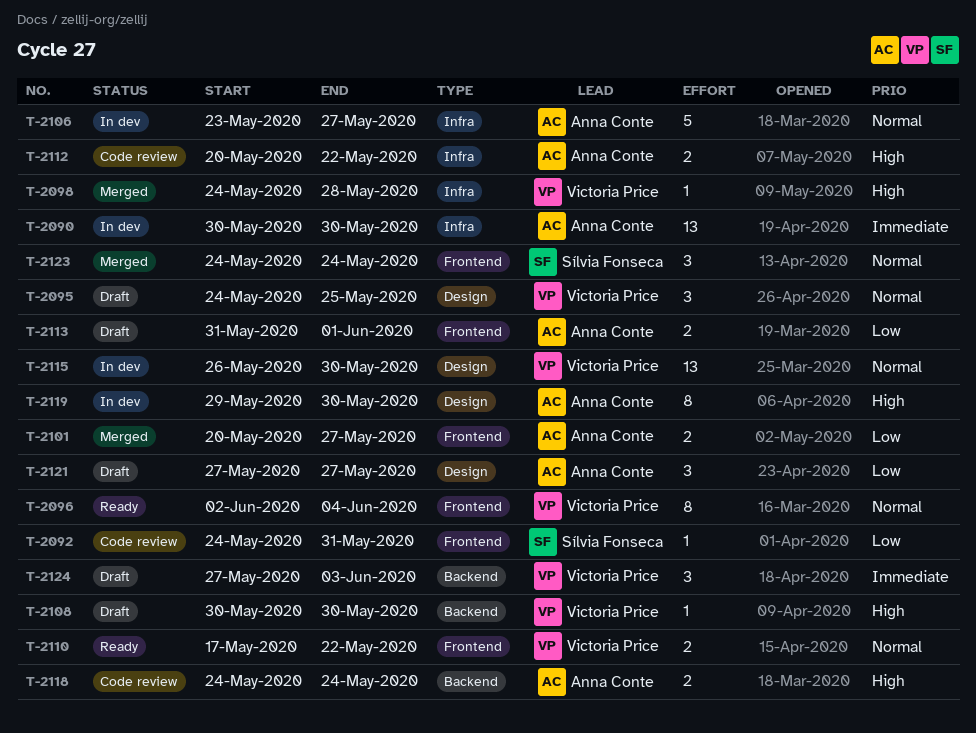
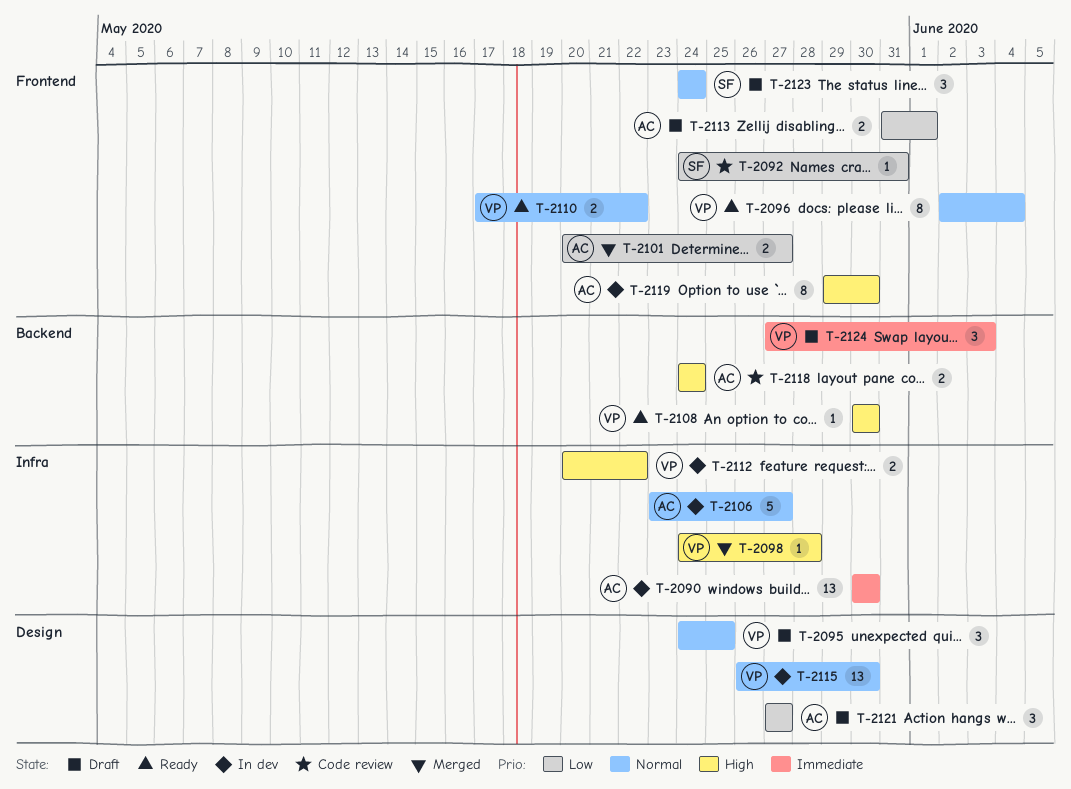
T-2108, status: Draft -> Ready
T-2112, status: Code review -> In dev
T-2112, owner: Anna Conte -> Victoria Price
T-2119, label: Design -> Frontend
T-2123, status: Merged -> Draft

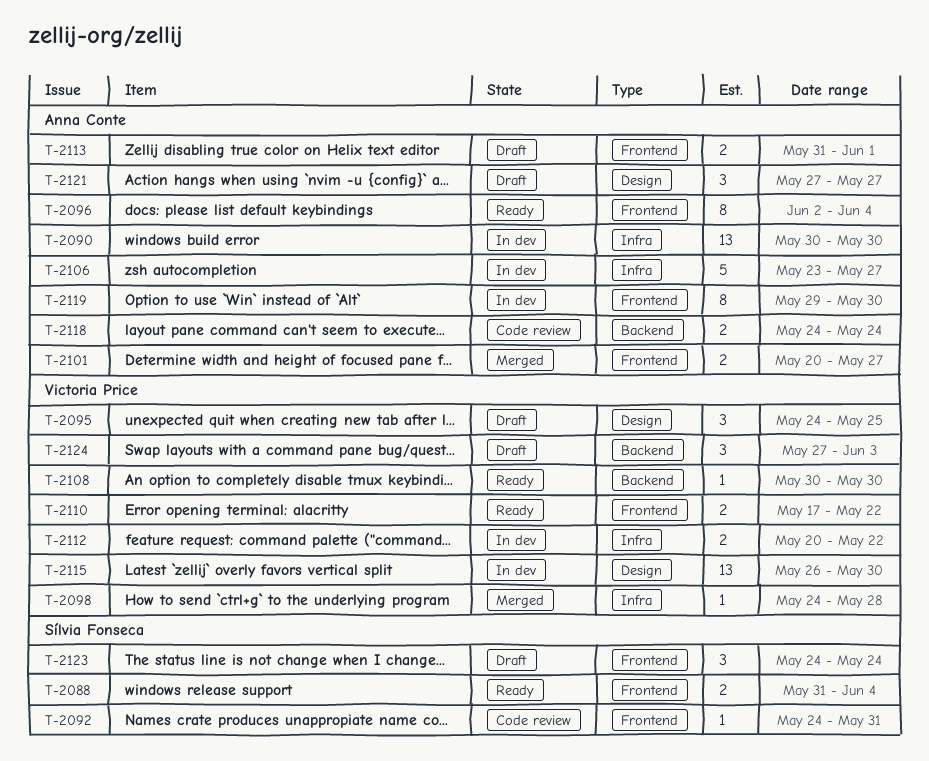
T-2088: none -> present
T-2096, owner: Victoria Price -> Anna Conte

